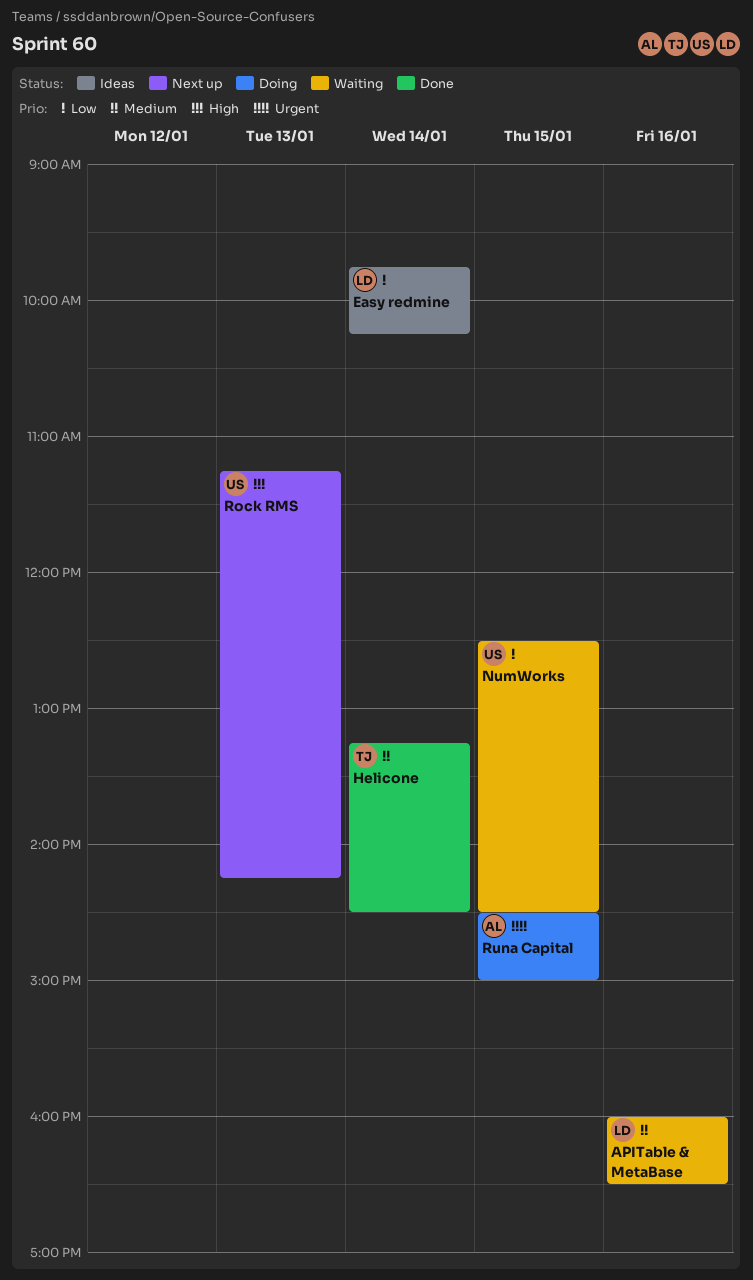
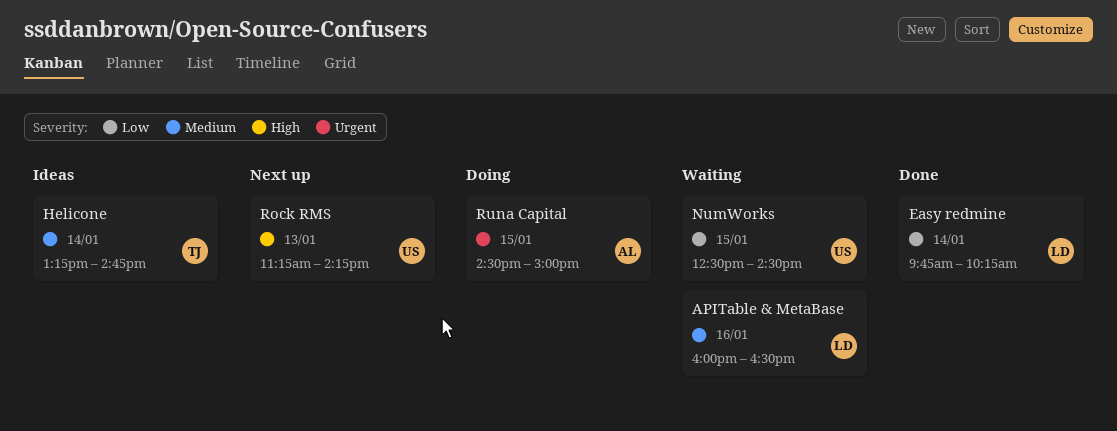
Easy redmine, status: Ideas -> Done
Helicone, status: Done -> Ideas
Helicone, ends: 14:30 -> 14:45

